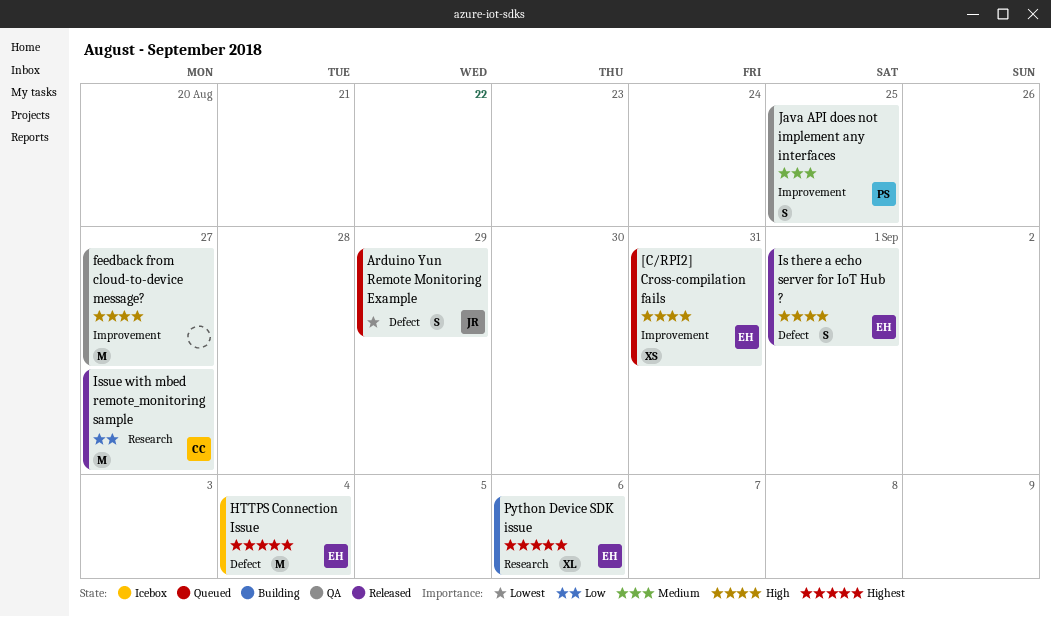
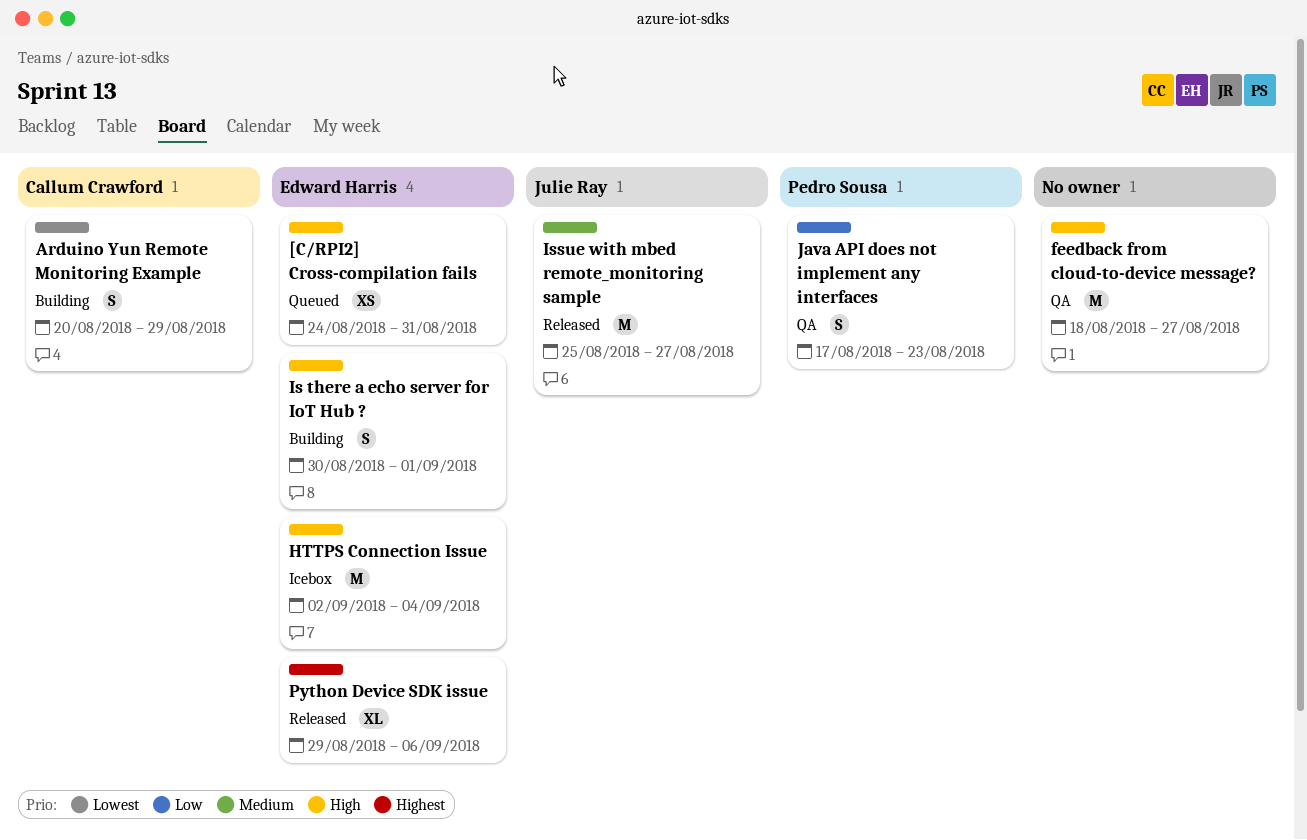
Arduino Yun Remote Monitoring Example, status: Queued -> Building
Arduino Yun Remote Monitoring Example, owner: Julie Ray -> Callum Crawford
HTTPS Connection Issue, priority: Highest -> High
Is there a echo server for IoT Hub ?, status: Released -> Building
Issue with mbed remote_monitoring sample, owner: Callum Crawford -> Julie Ray
Issue with mbed remote_monitoring sample, priority: Low -> Medium
Java API does not implement any interfaces, priority: Medium -> Low
Java API does not implement any interfaces, due: Aug 25 -> Aug 23
Python Device SDK issue, status: Building -> Released

